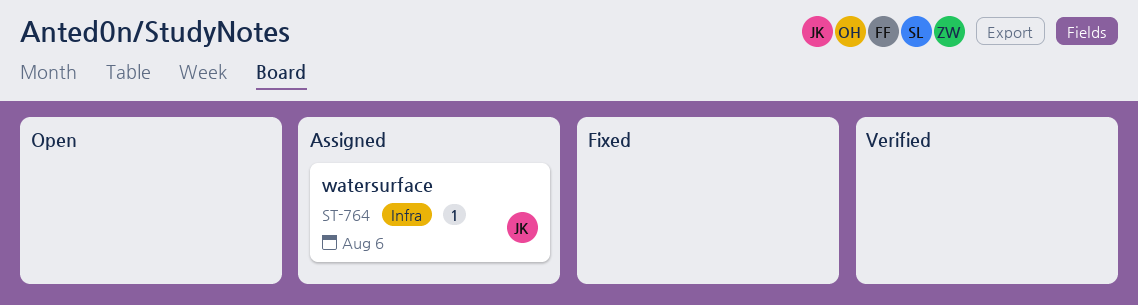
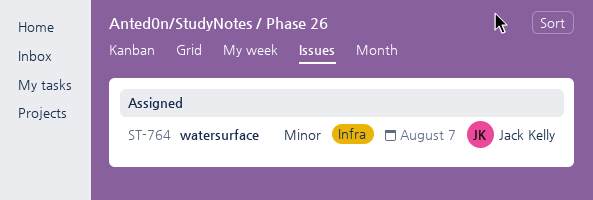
ST-764, due: Aug 6 -> Aug 7

